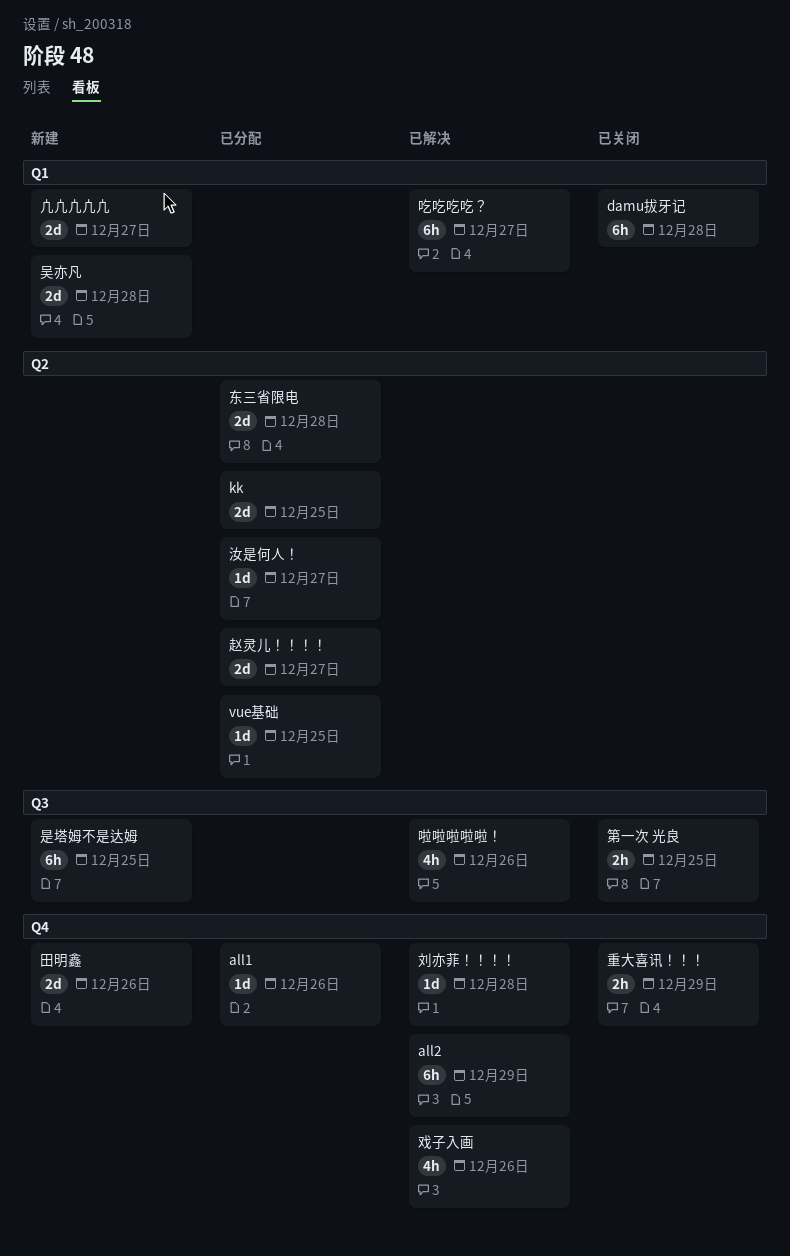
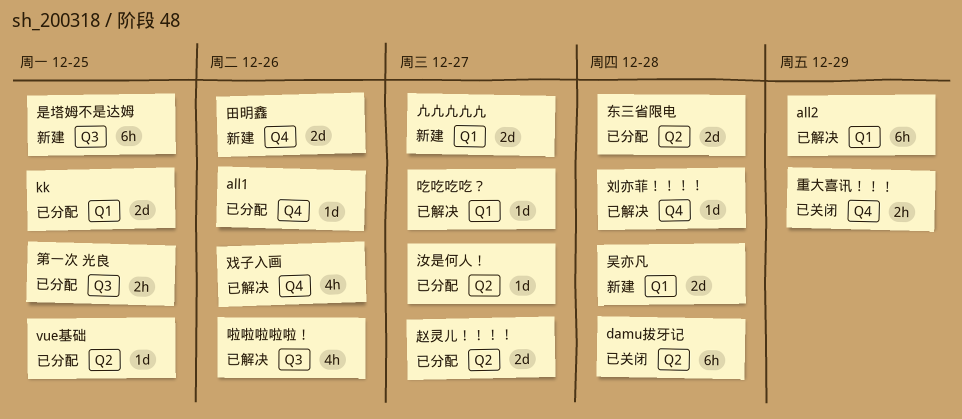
all2, label: Q4 -> Q1
damu拔牙记, label: Q1 -> Q2
kk, label: Q2 -> Q1
吃吃吃吃？, estimate: 6h -> 1d
第一次 光良, status: 已关闭 -> 已分配

